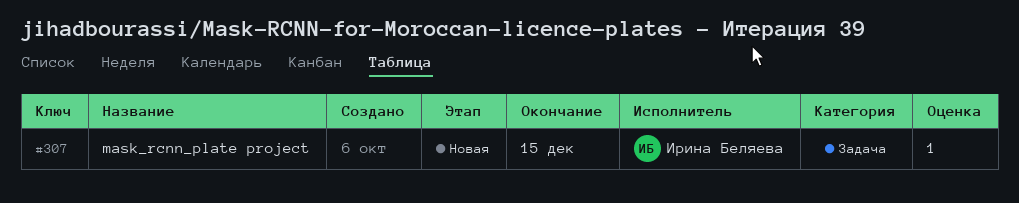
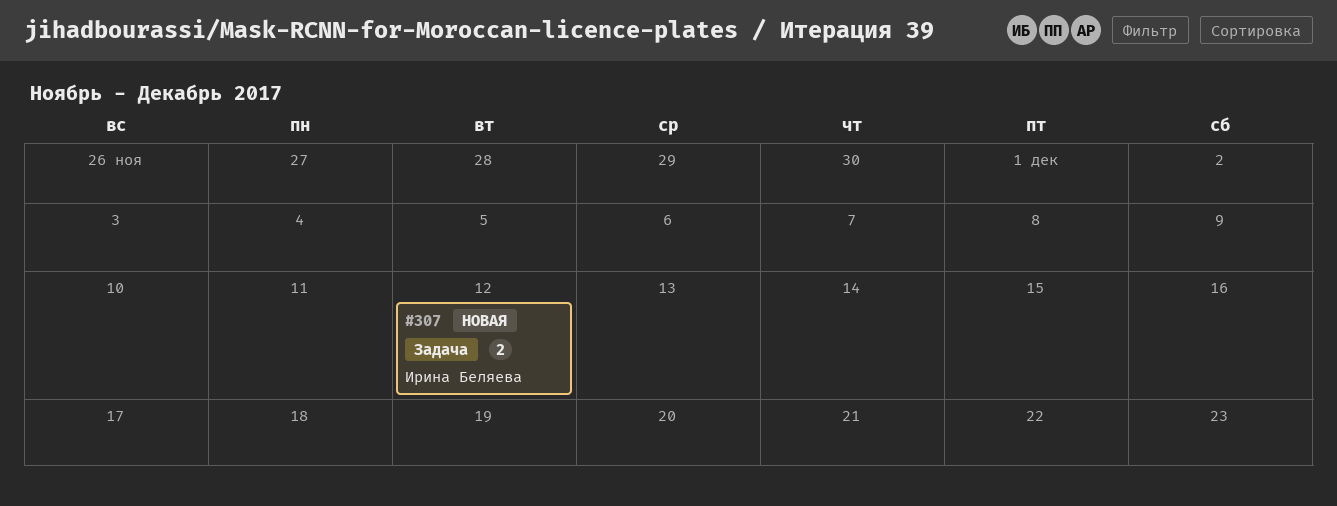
#307, estimate: 1 -> 2
#307, due: Dec 15 -> Dec 12

